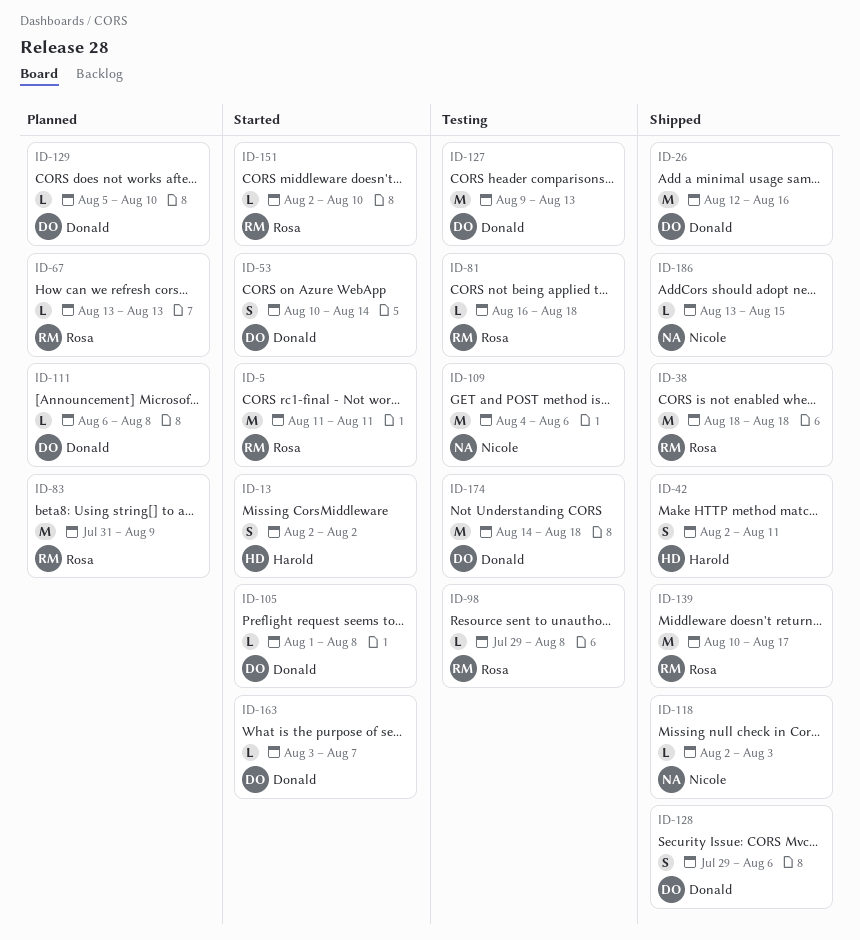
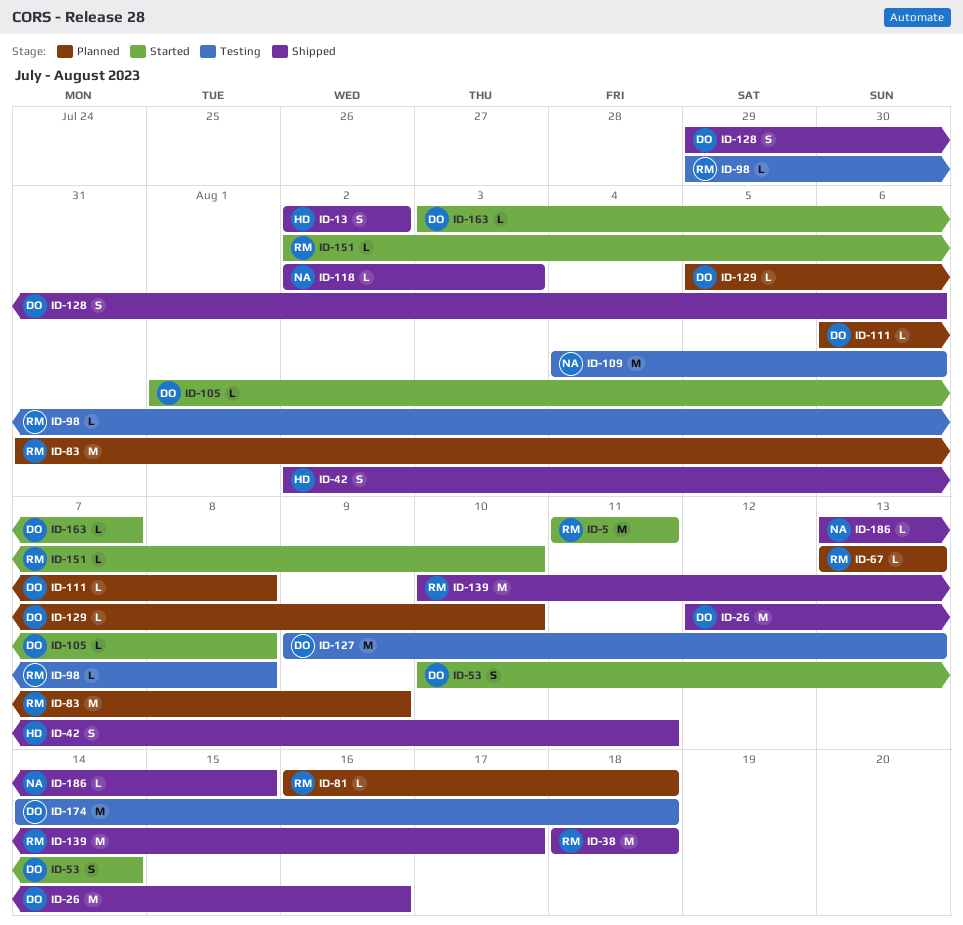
ID-13, status: Started -> Shipped
ID-81, status: Testing -> Planned

